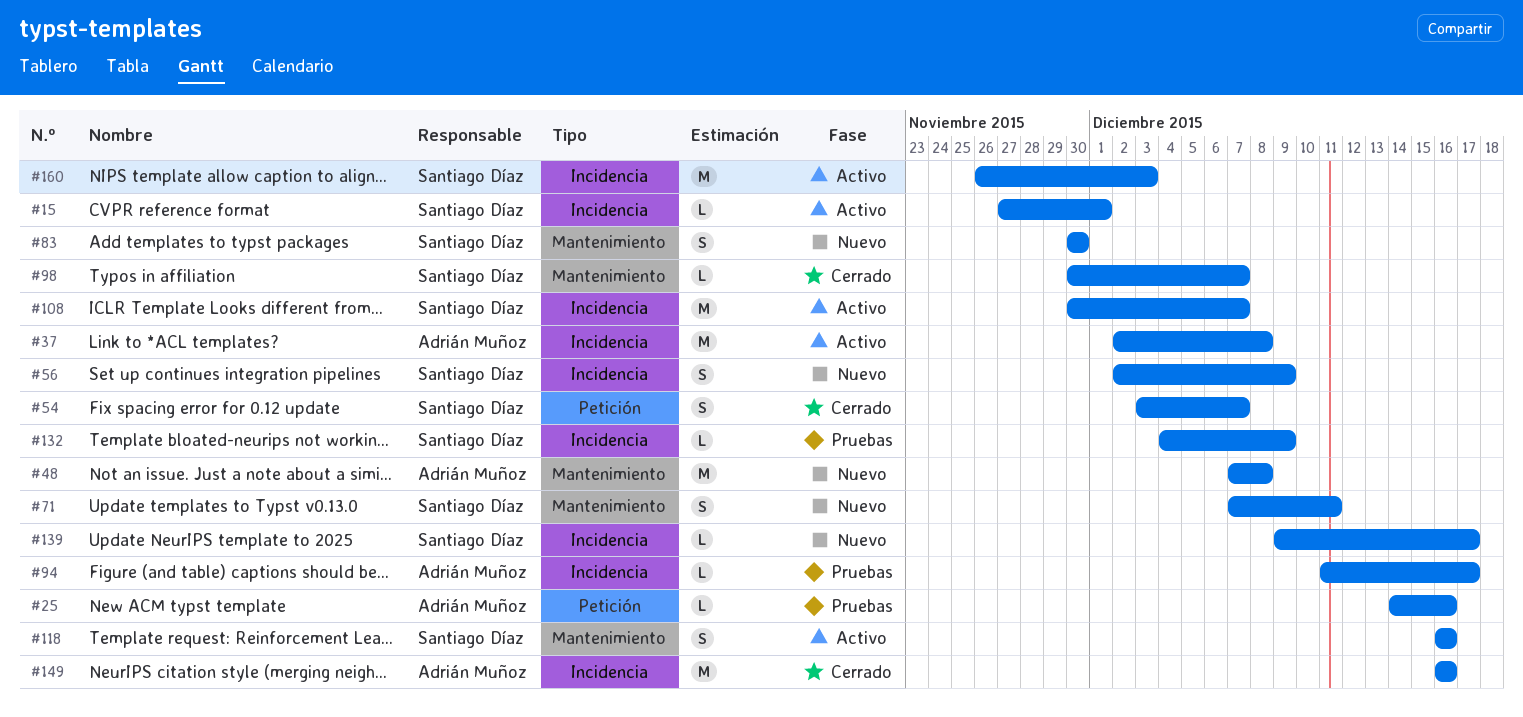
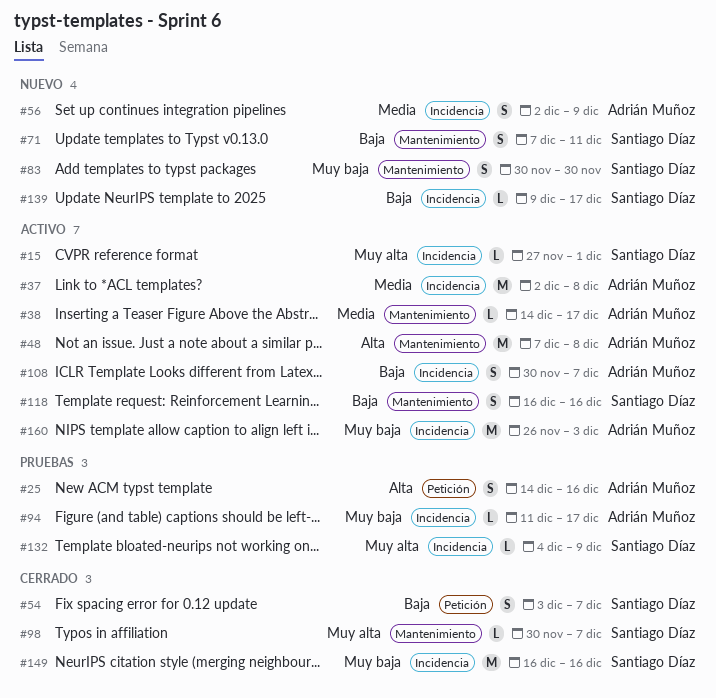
#25, estimate: L -> S
#38: none -> present
#48, status: Nuevo -> Activo
#56, owner: Santiago Díaz -> Adrián Muñoz
#108, owner: Santiago Díaz -> Adrián Muñoz
#108, estimate: M -> S
#149, owner: Adrián Muñoz -> Santiago Díaz
#160, owner: Santiago Díaz -> Adrián Muñoz

